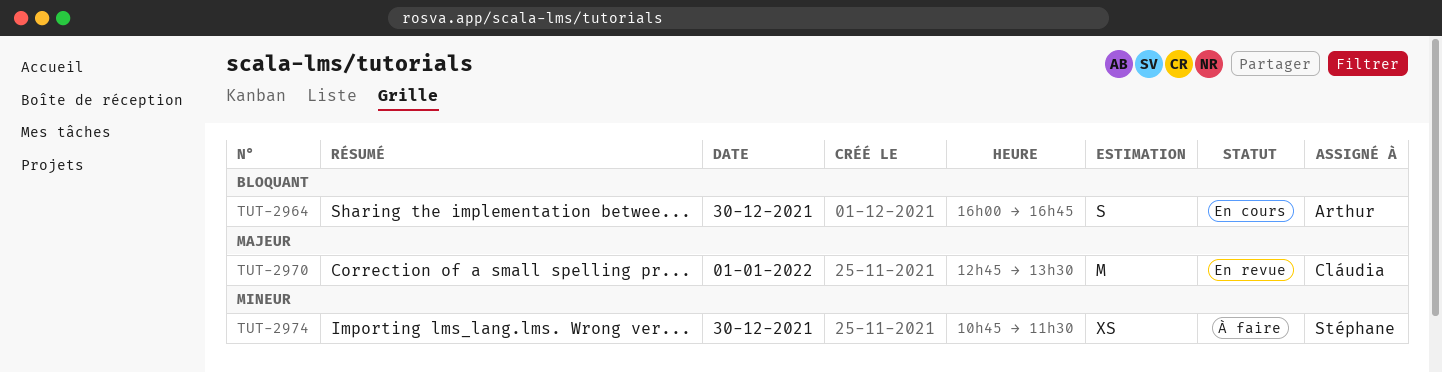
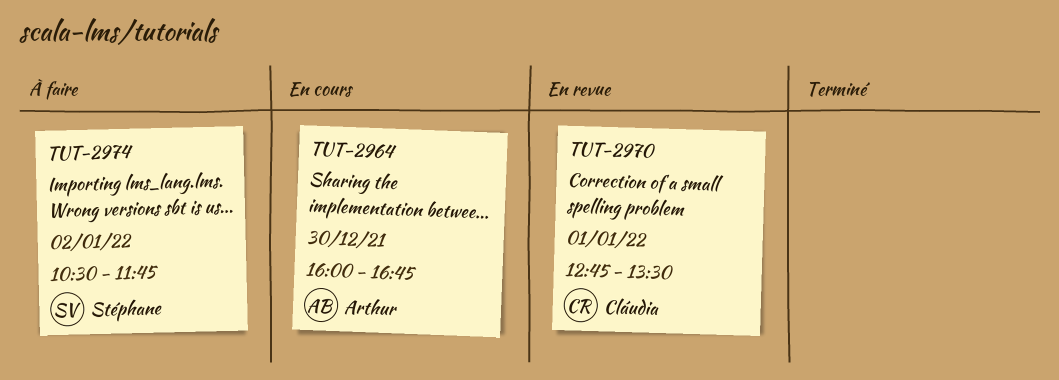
TUT-2974, day: Dec 30 -> Jan 2
TUT-2974, begins: 10:45 -> 10:30
TUT-2974, ends: 11:30 -> 11:45

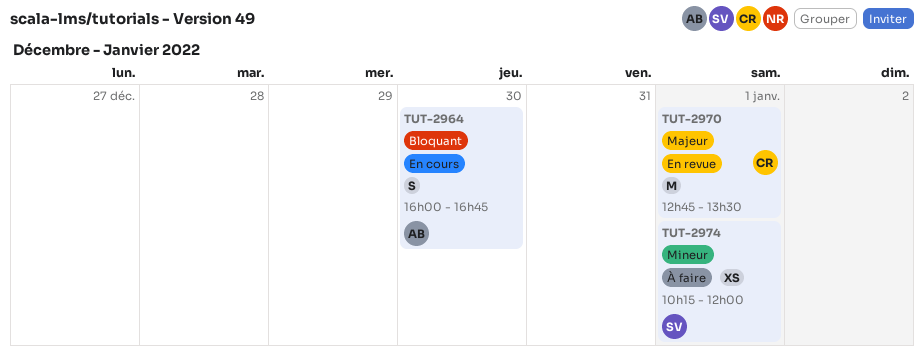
TUT-2974, day: Jan 2 -> Jan 1
TUT-2974, begins: 10:30 -> 10:15
TUT-2974, ends: 11:45 -> 12:00

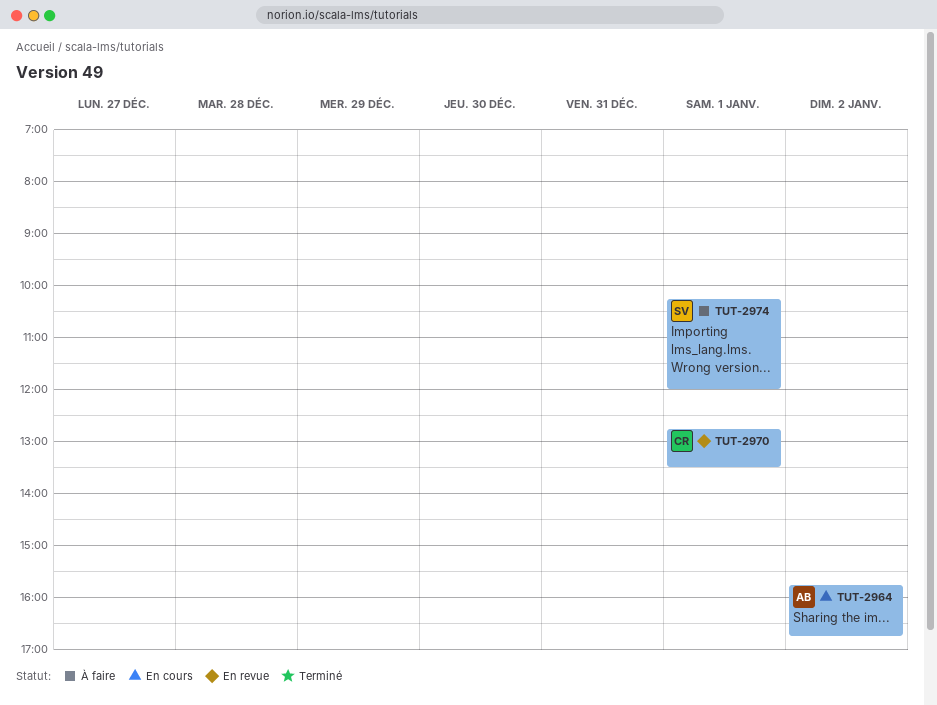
TUT-2964, day: Dec 30 -> Jan 2
TUT-2964, begins: 16:00 -> 15:45

